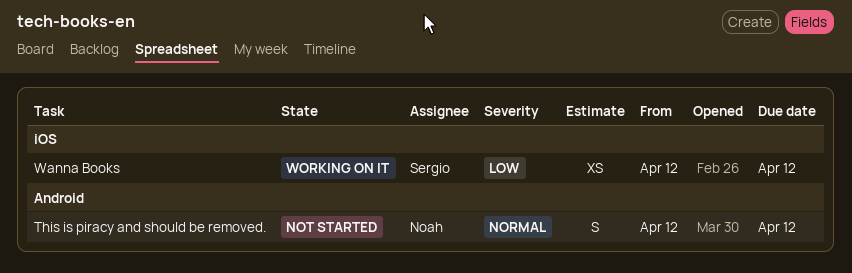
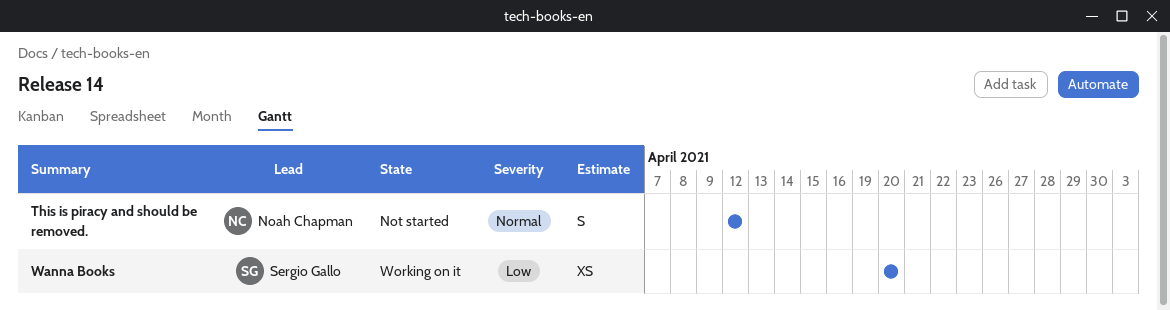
Wanna Books, start: Apr 12 -> Apr 20
Wanna Books, due: Apr 12 -> Apr 20

